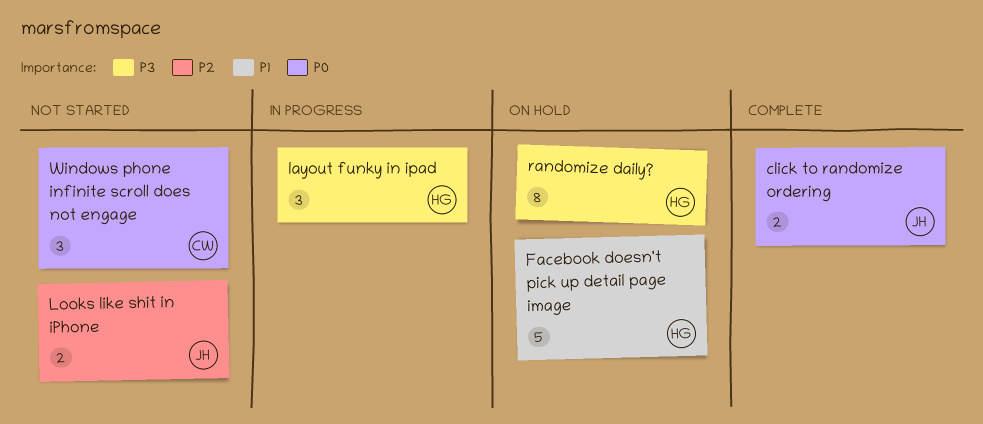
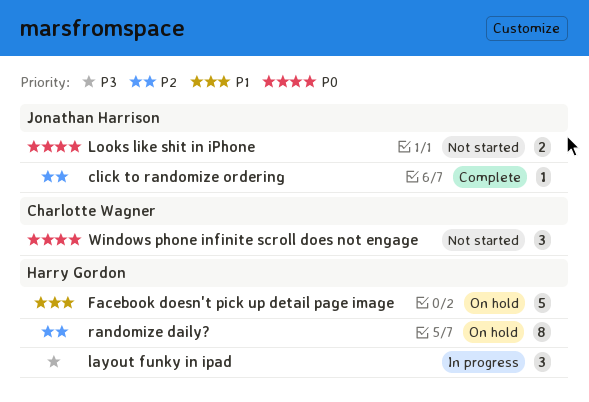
click to randomize ordering, priority: P0 -> P2
click to randomize ordering, estimate: 2 -> 1
Looks like shit in iPhone, priority: P2 -> P0
randomize daily?, priority: P3 -> P2

